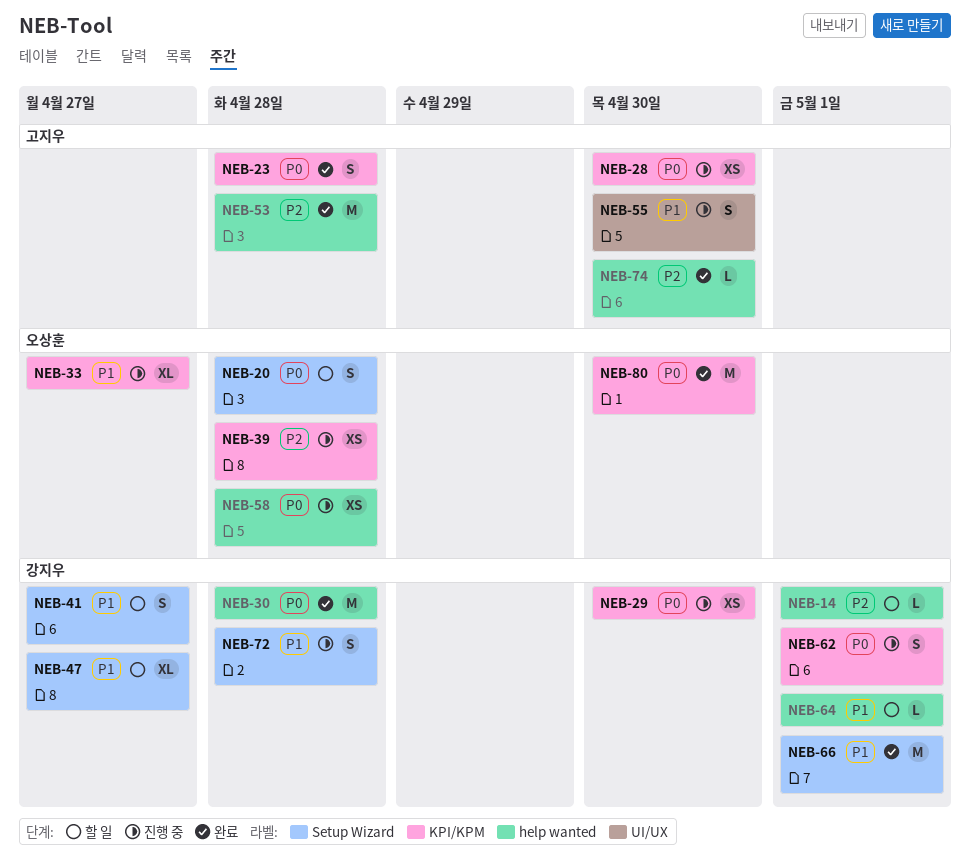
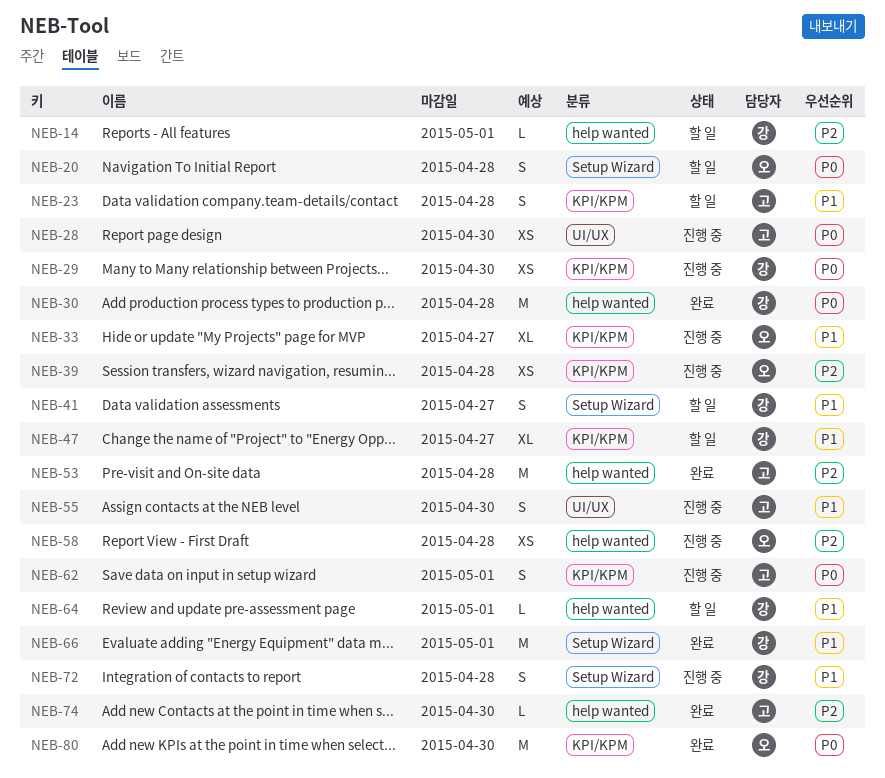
NEB-23, status: 완료 -> 할 일
NEB-23, priority: P0 -> P1
NEB-28, label: KPI/KPM -> UI/UX
NEB-47, label: Setup Wizard -> KPI/KPM
NEB-58, priority: P0 -> P2
NEB-62, owner: 강지우 -> 고지우

